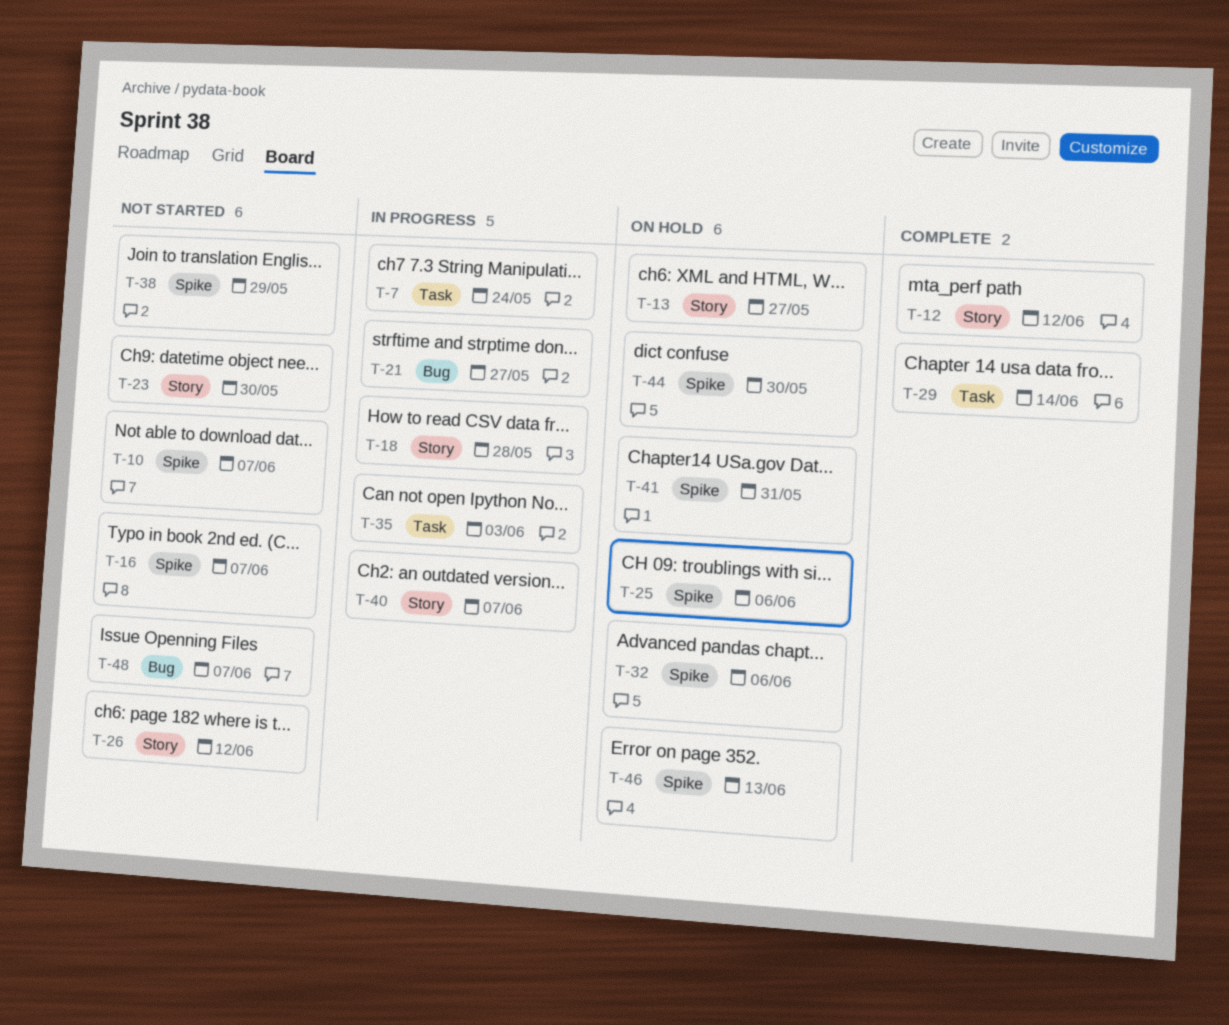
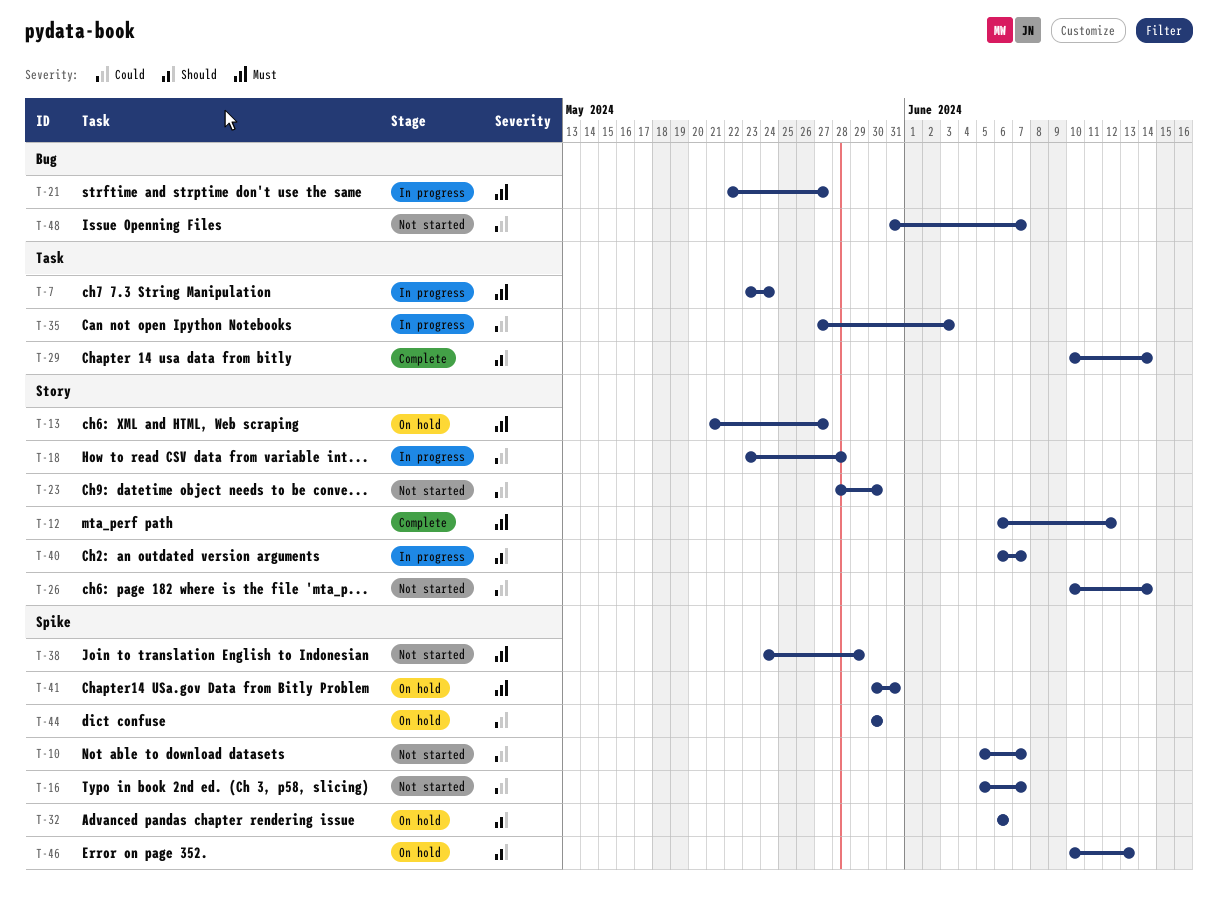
T-25: present -> none
T-26, due: Jun 12 -> Jun 14

